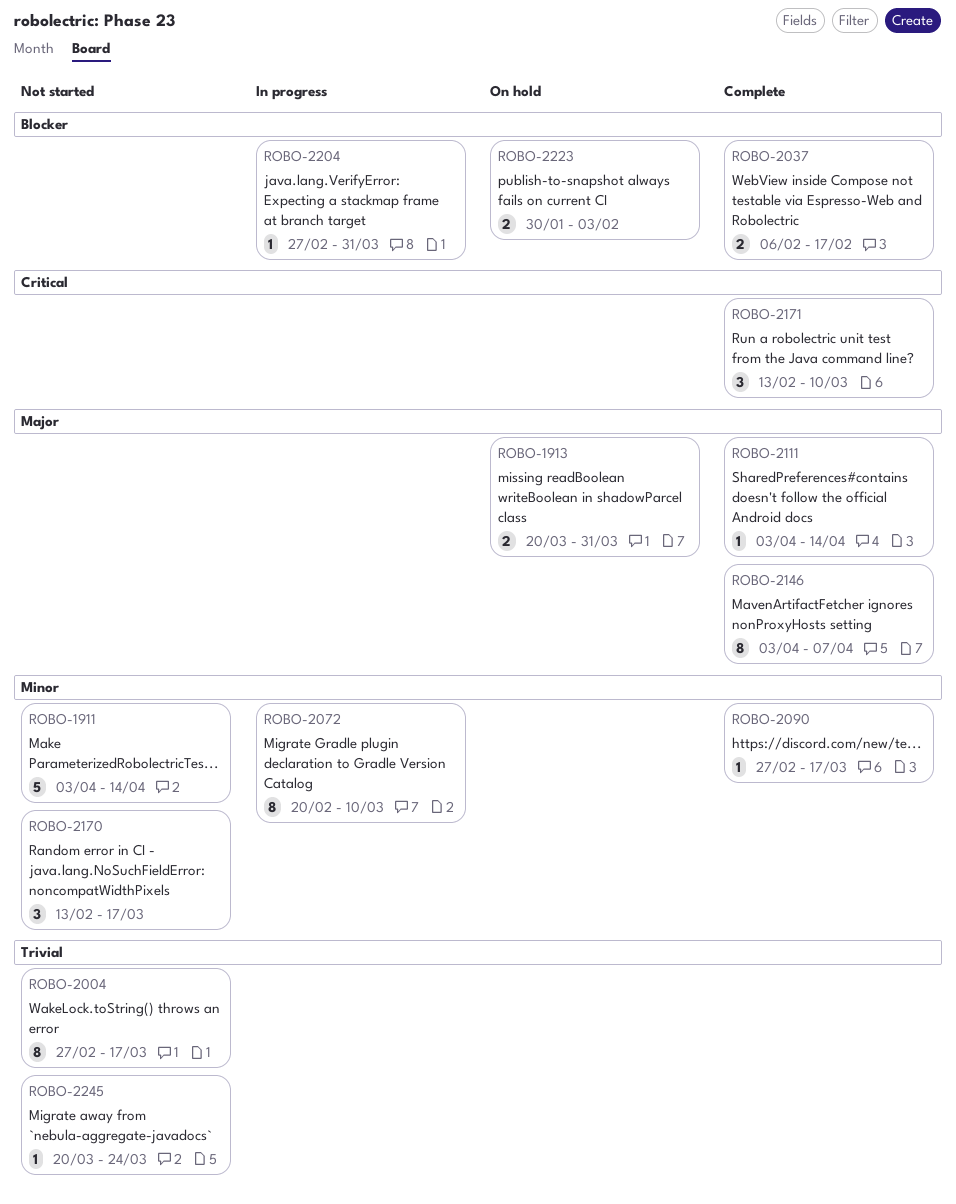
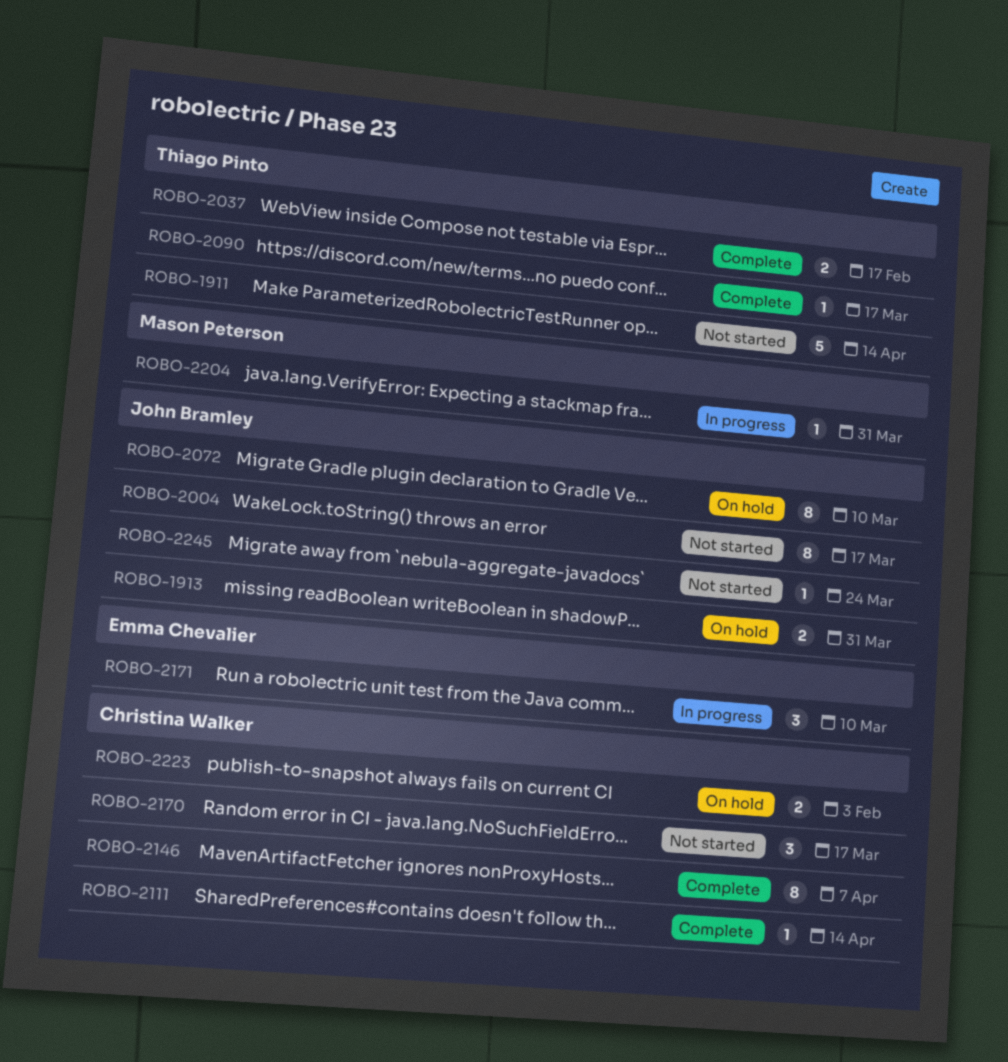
ROBO-2072, status: In progress -> On hold
ROBO-2171, status: Complete -> In progress

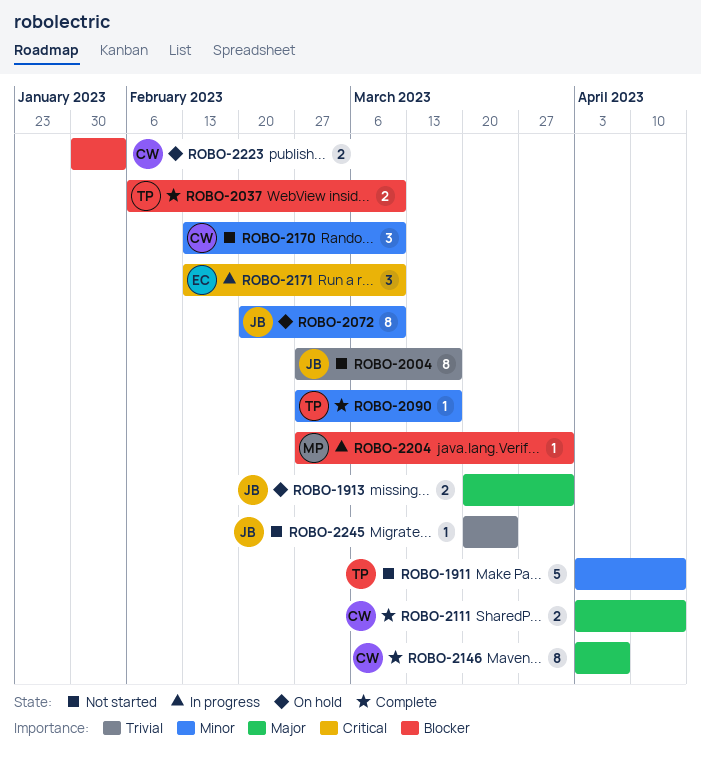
ROBO-2037, due: Feb 17 -> Mar 10
ROBO-2111, estimate: 1 -> 2
ROBO-2170, due: Mar 17 -> Mar 10

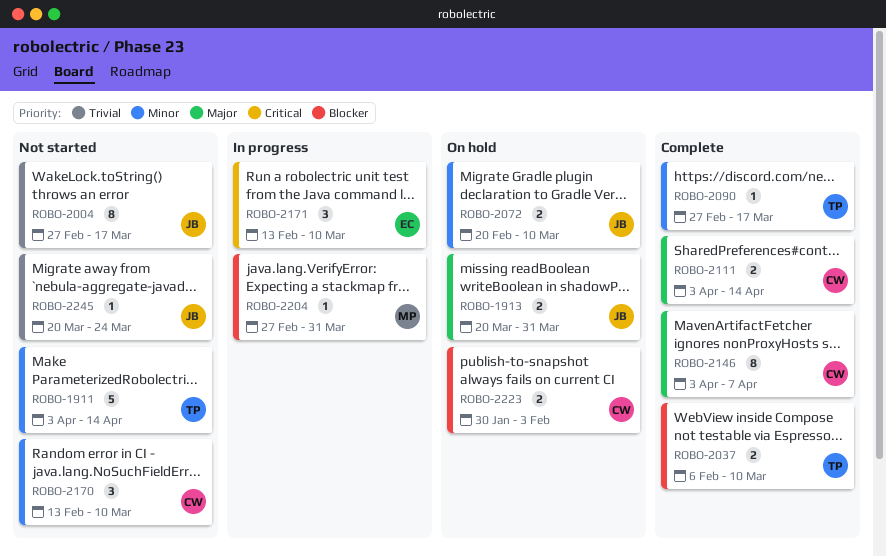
ROBO-2072, estimate: 8 -> 2

